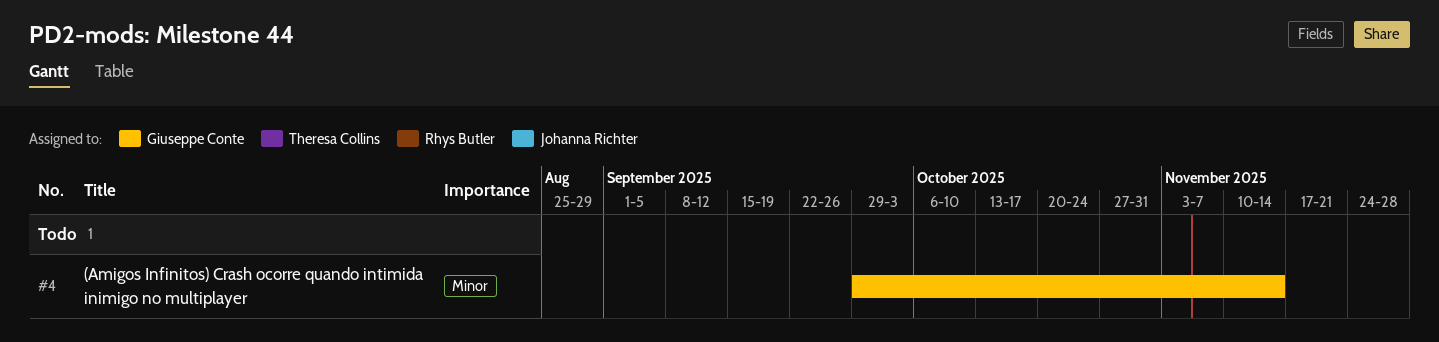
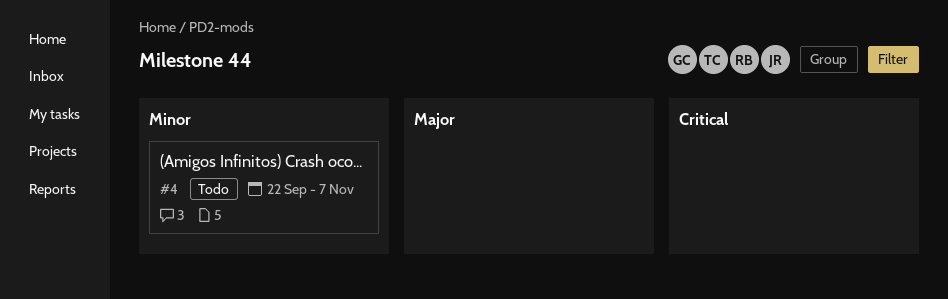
#4, start: Sep 29 -> Sep 22
#4, due: Nov 14 -> Nov 7

